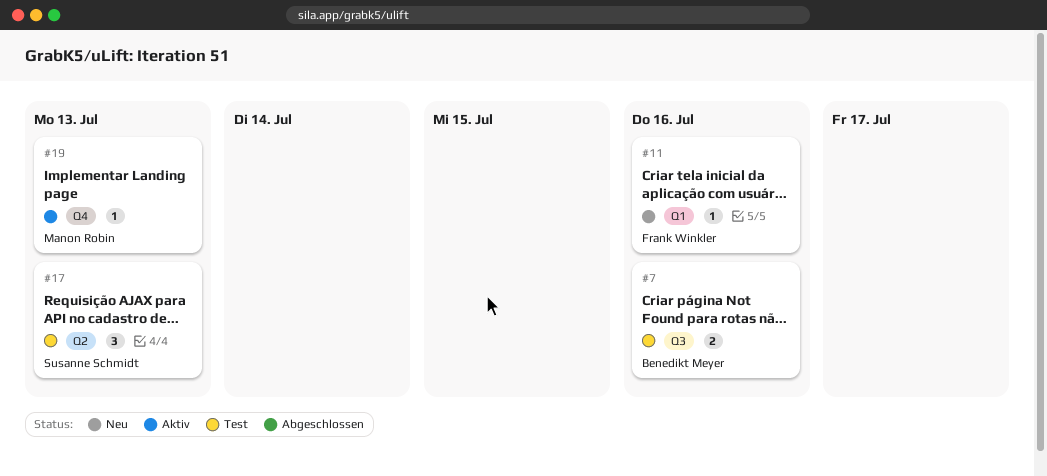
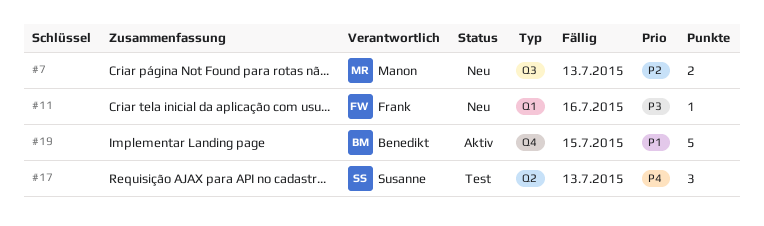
#7, status: Test -> Neu
#7, owner: Benedikt Meyer -> Manon Robin
#7, due: Jul 16 -> Jul 13
#19, owner: Manon Robin -> Benedikt Meyer
#19, estimate: 1 -> 5
#19, due: Jul 13 -> Jul 15

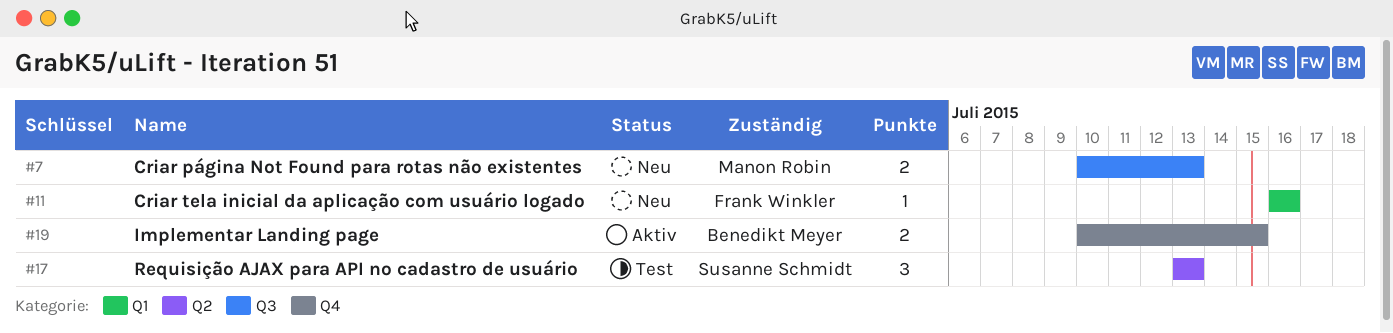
#19, estimate: 5 -> 2

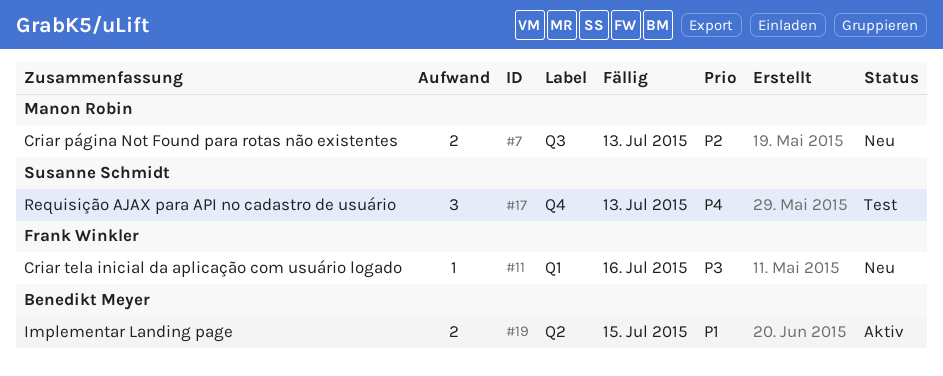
#17, label: Q2 -> Q4
#19, label: Q4 -> Q2

